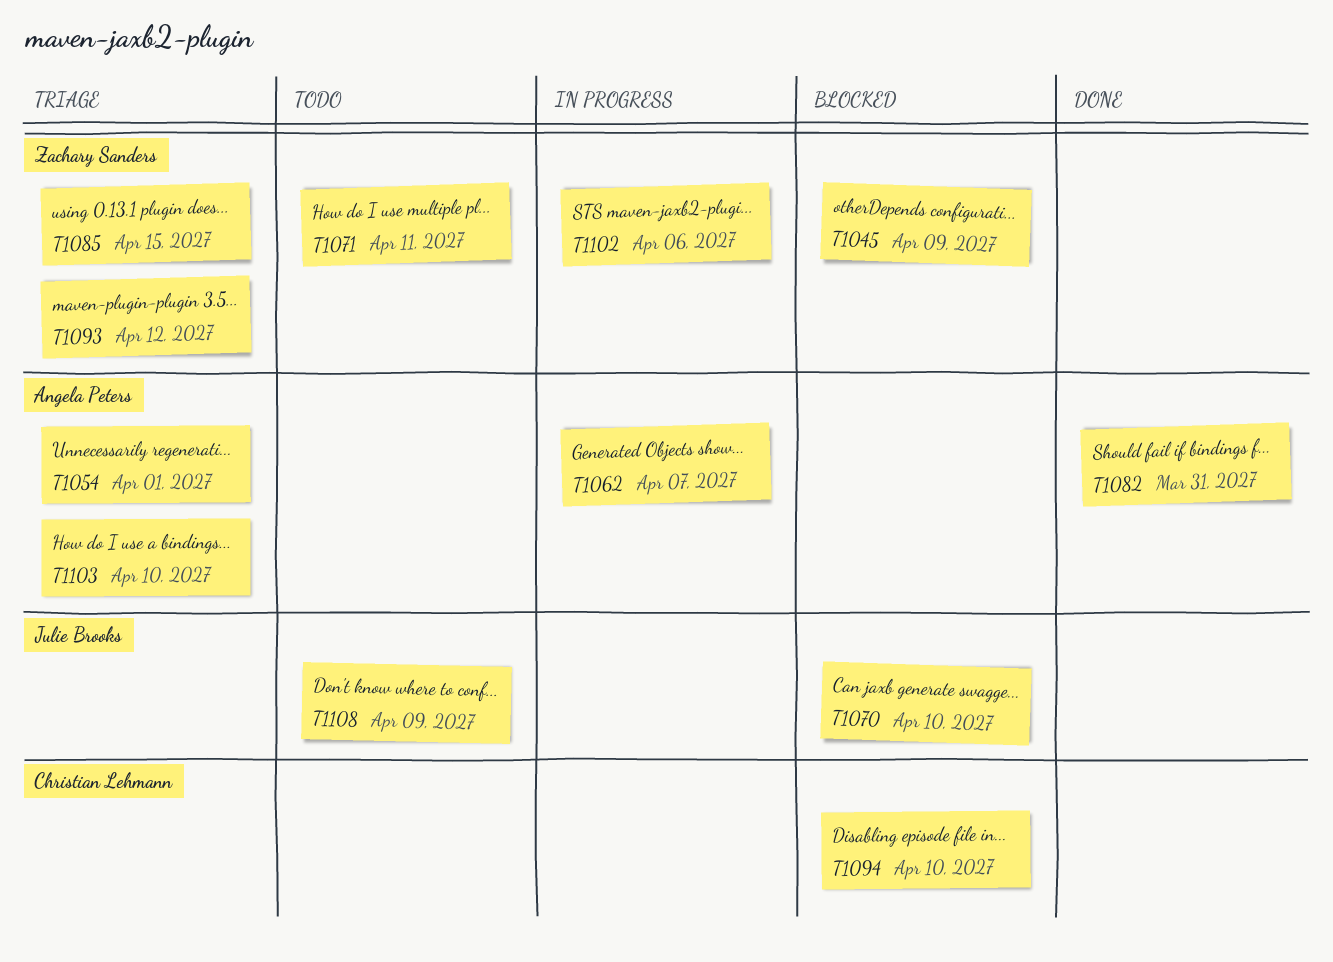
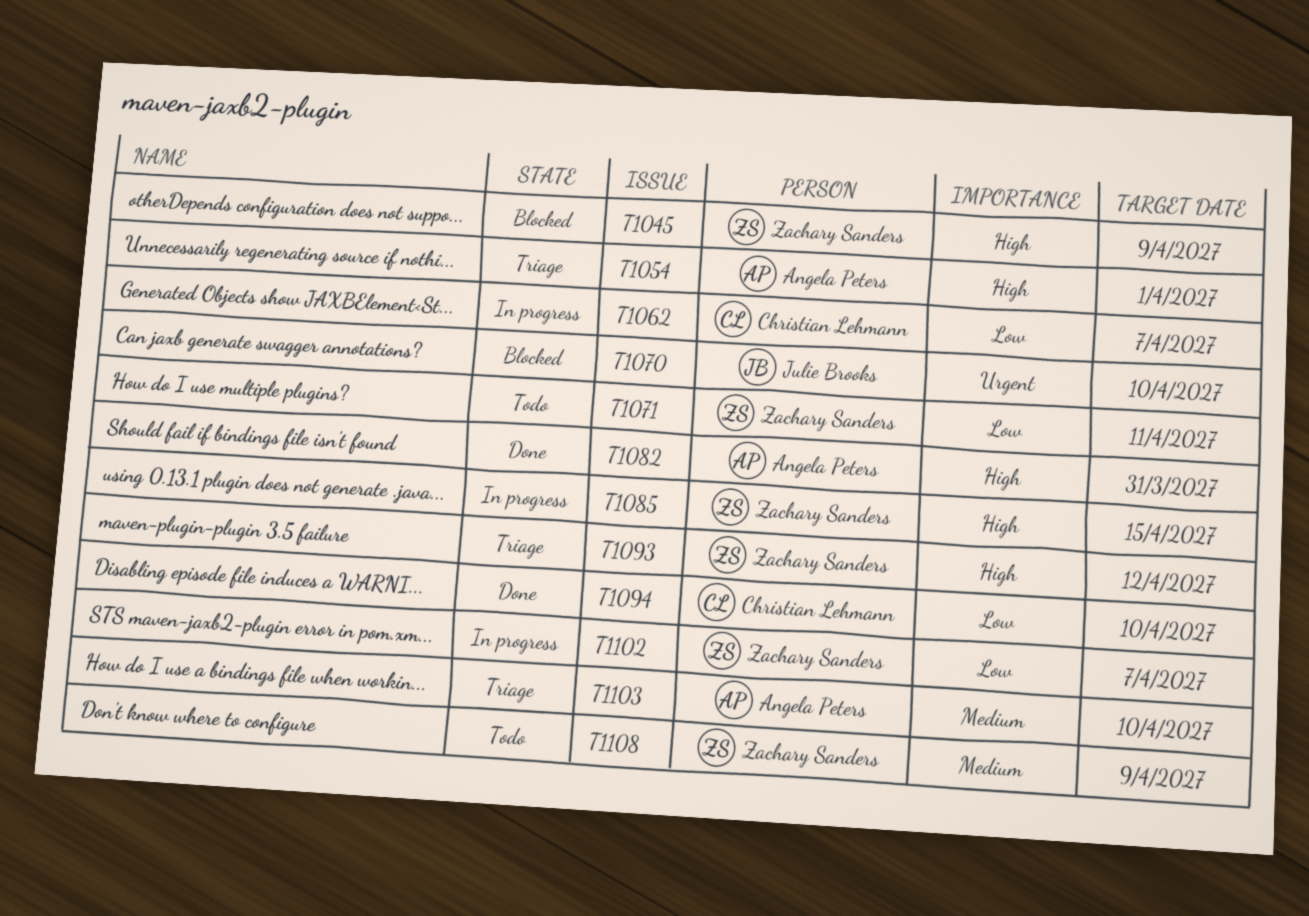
T1062, owner: Angela Peters -> Christian Lehmann
T1085, status: Triage -> In progress
T1094, status: Blocked -> Done
T1102, due: Apr 6 -> Apr 7
T1108, owner: Julie Brooks -> Zachary Sanders

